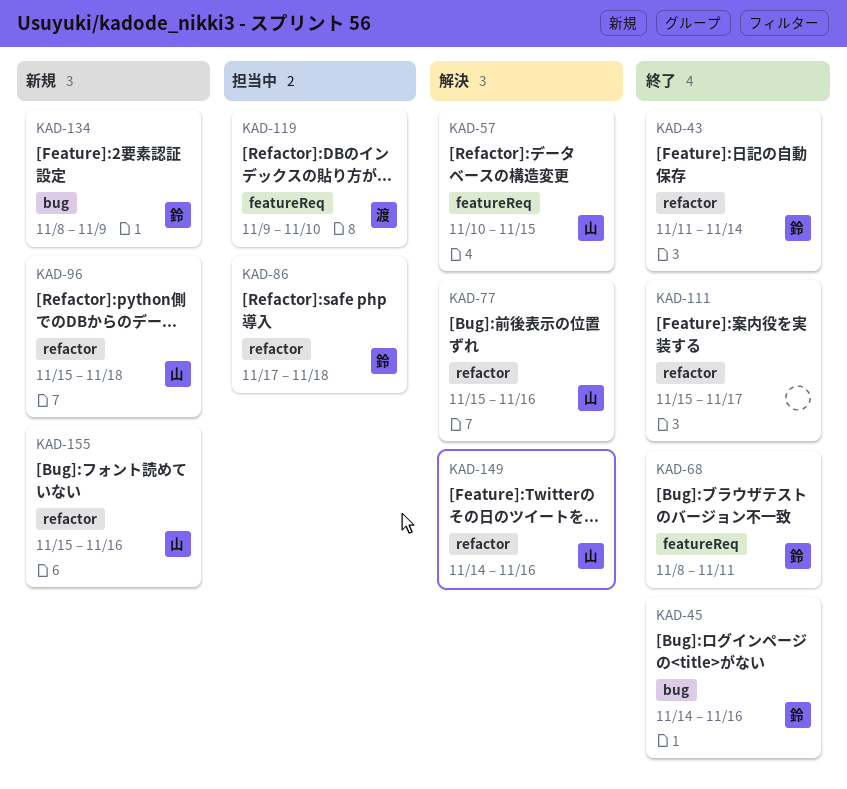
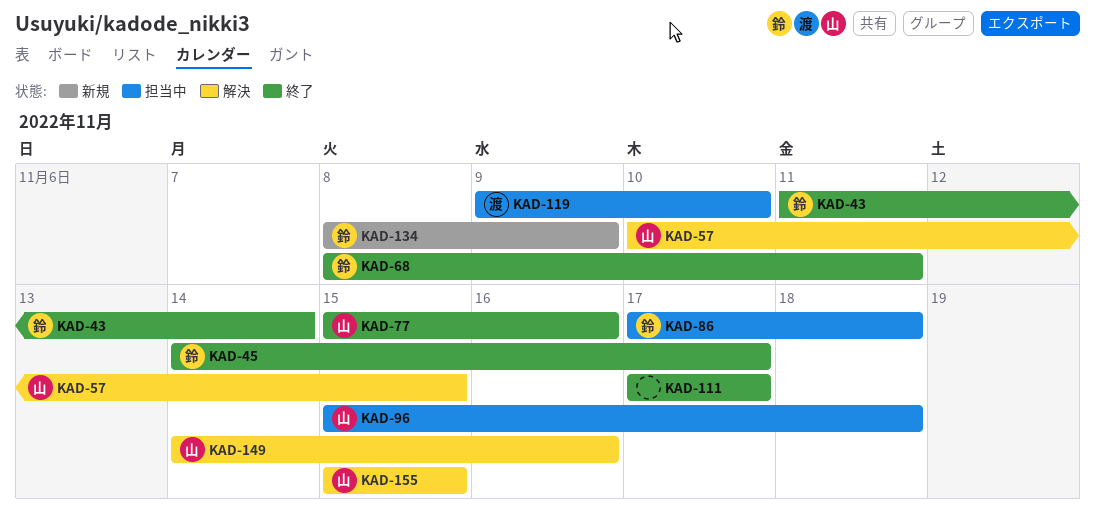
KAD-45, due: Nov 16 -> Nov 17
KAD-77, status: 解決 -> 終了
KAD-96, status: 新規 -> 担当中
KAD-111, start: Nov 15 -> Nov 17
KAD-155, status: 新規 -> 解決
KAD-155, due: Nov 16 -> Nov 15

